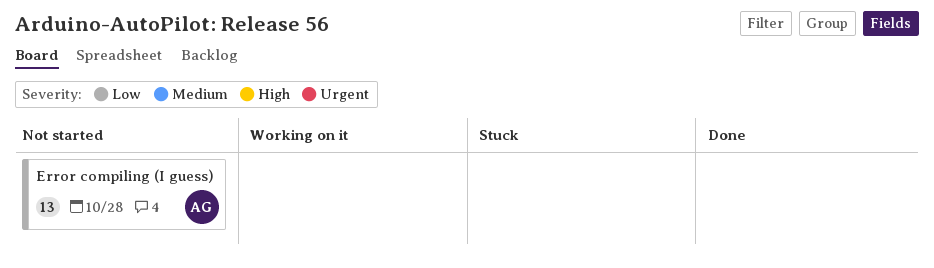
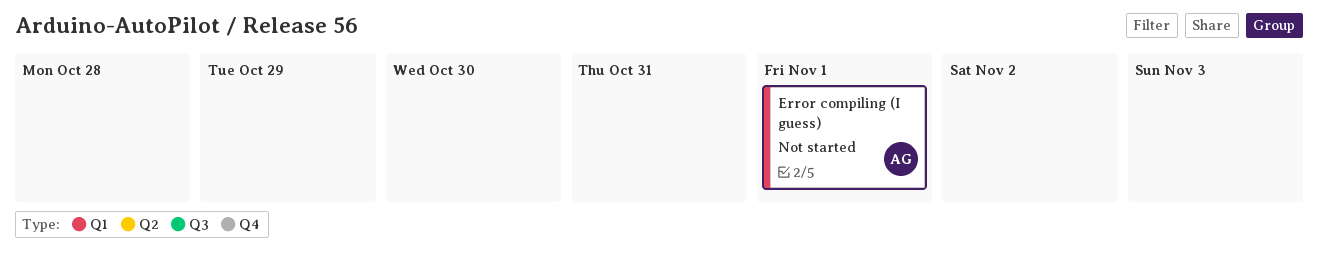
Error compiling (I guess), due: Oct 28 -> Nov 1

